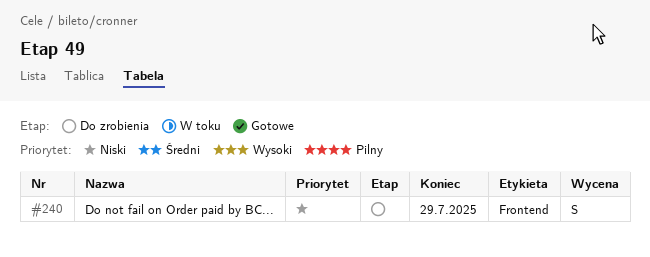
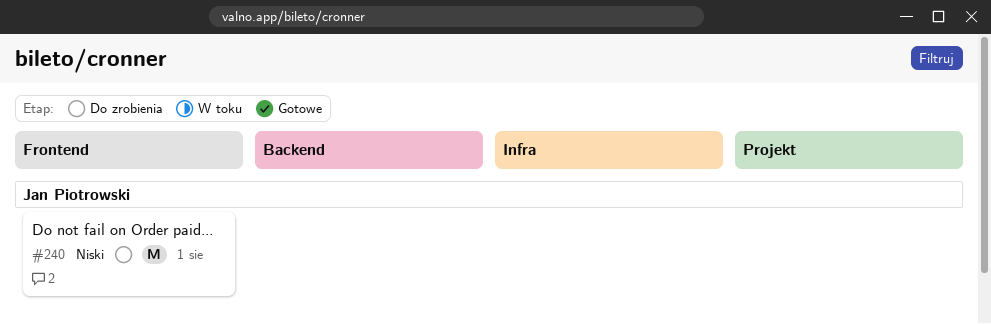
#240, estimate: S -> M
#240, due: Jul 29 -> Aug 1

